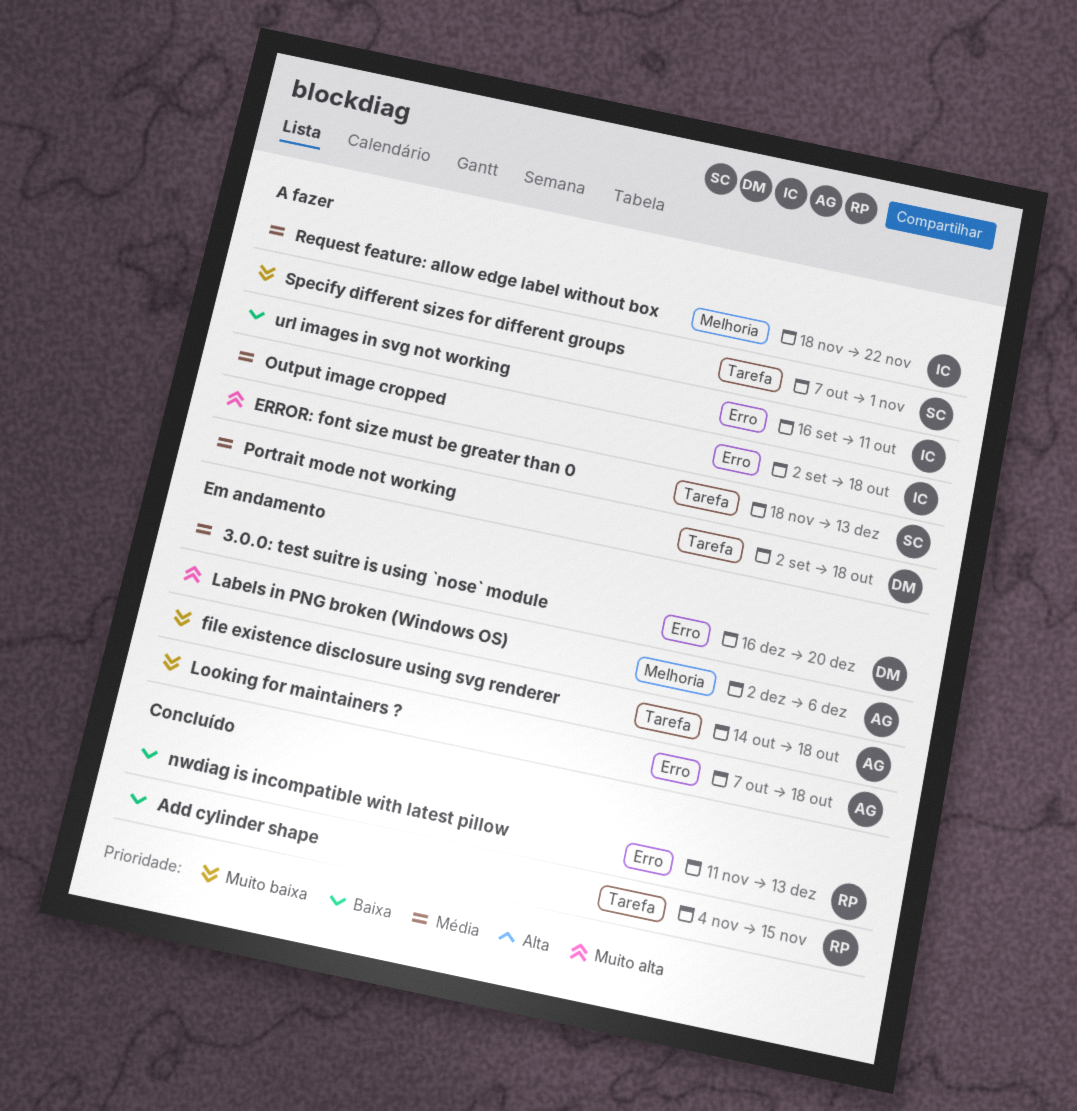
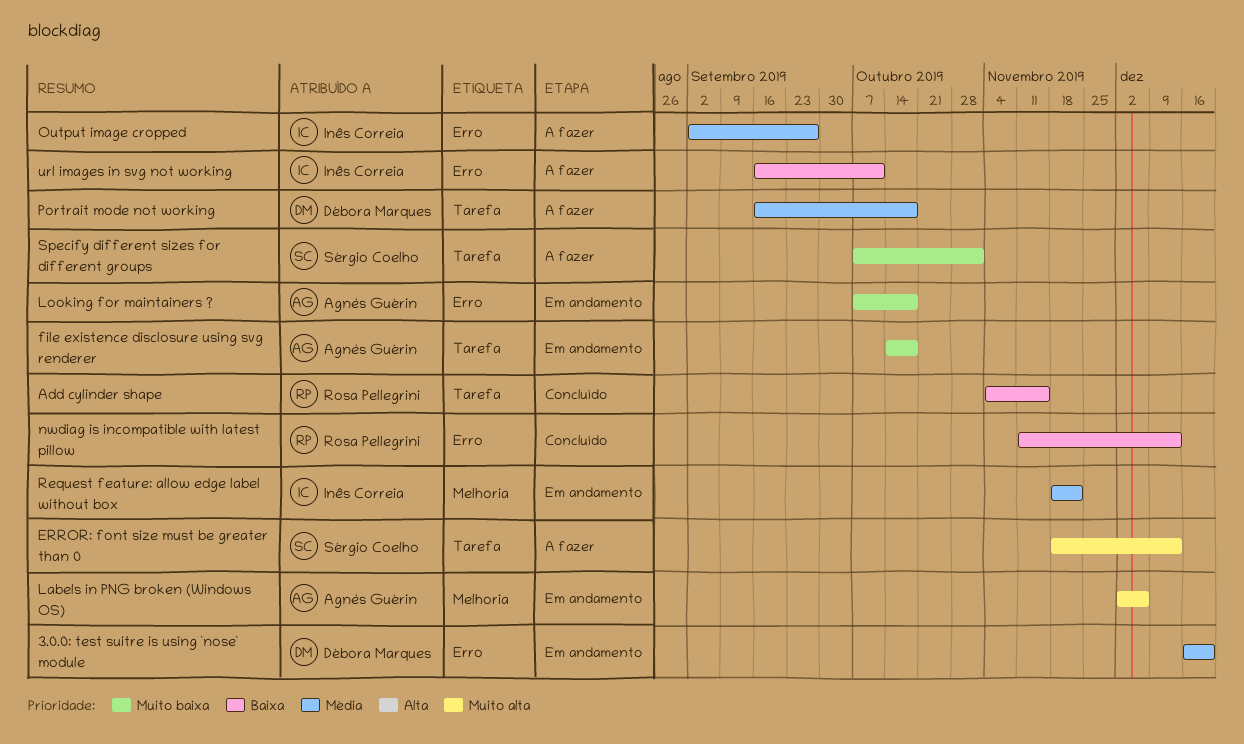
Output image cropped, due: Oct 18 -> Sep 27
Portrait mode not working, start: Sep 2 -> Sep 16
Request feature: allow edge label without box, status: A fazer -> Em andamento

